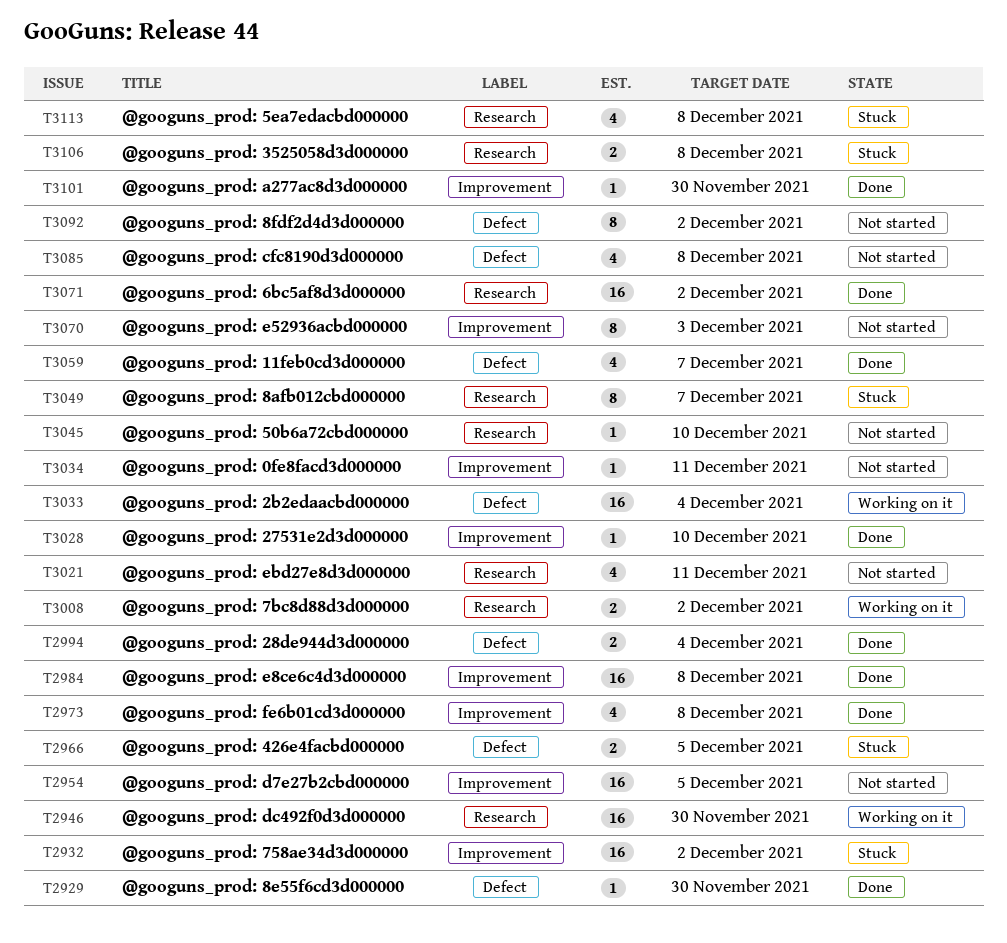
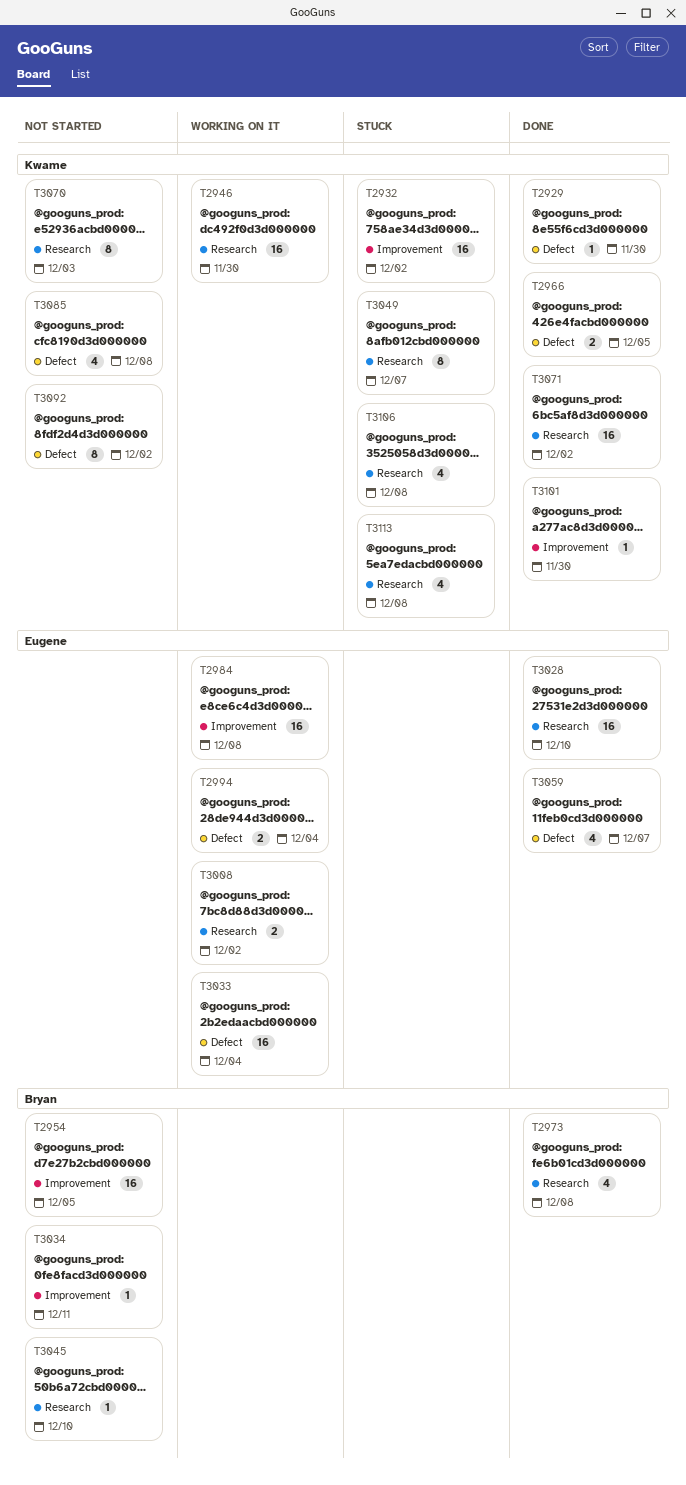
T2966, status: Stuck -> Done
T2973, label: Improvement -> Research
T2984, status: Done -> Working on it
T2994, status: Done -> Working on it
T3021: present -> none
T3028, label: Improvement -> Research
T3028, estimate: 1 -> 16
T3070, label: Improvement -> Research
T3106, estimate: 2 -> 4

